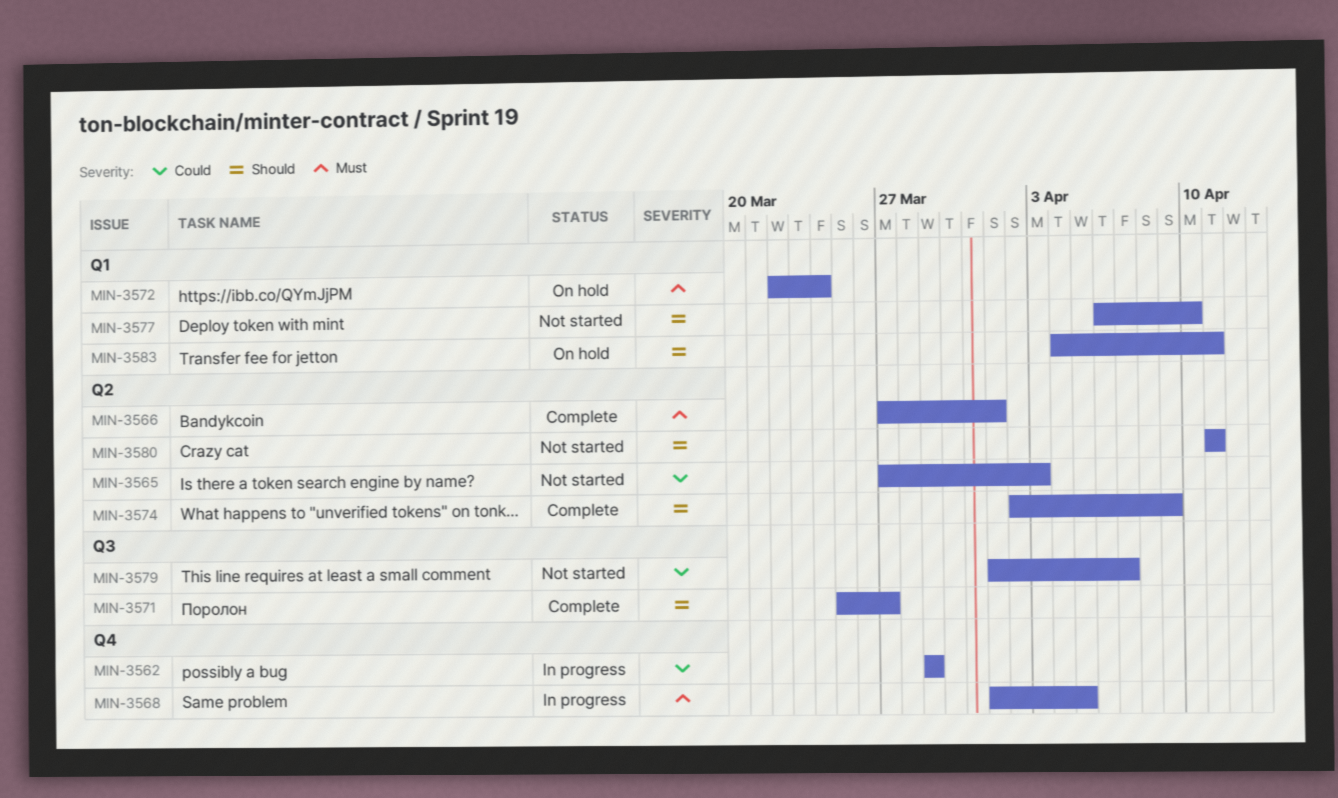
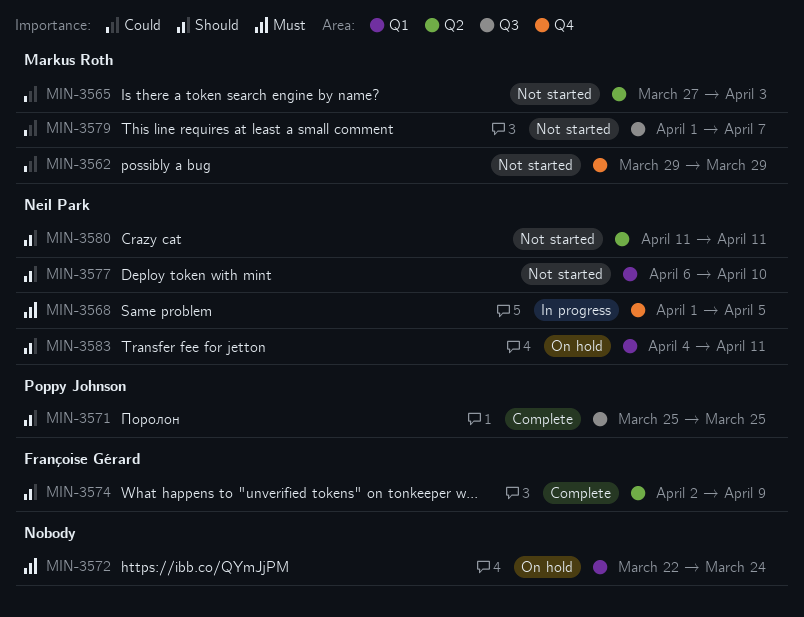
MIN-3562, status: In progress -> Not started
MIN-3566: present -> none
MIN-3571, due: Mar 27 -> Mar 25

